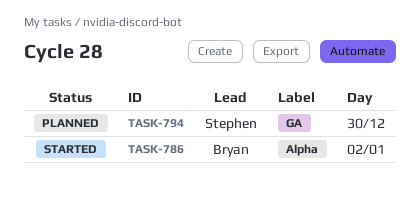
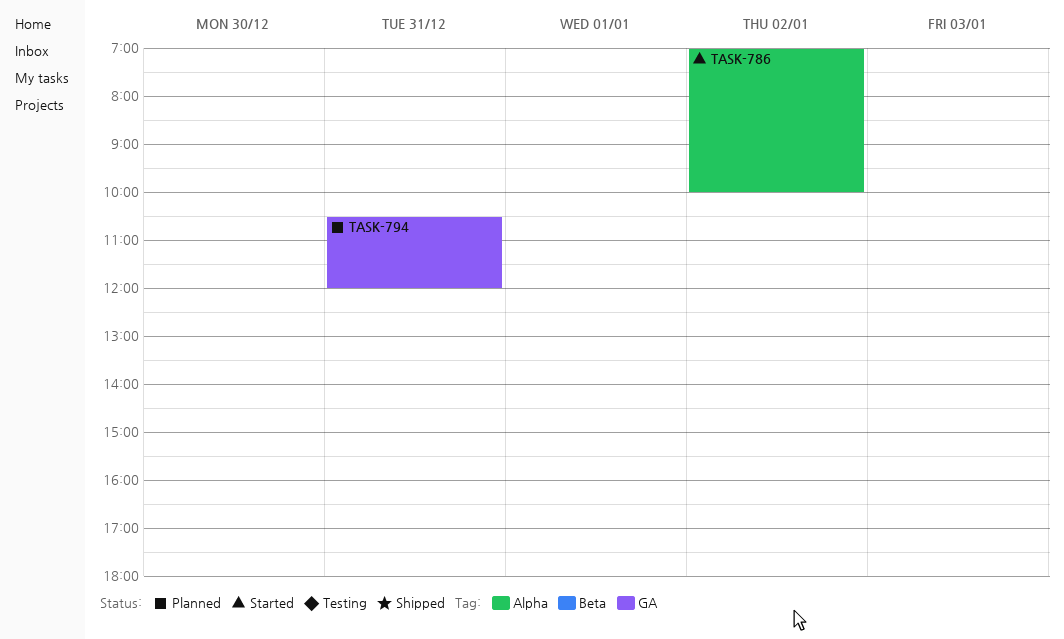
TASK-794, day: Dec 30 -> Dec 31

